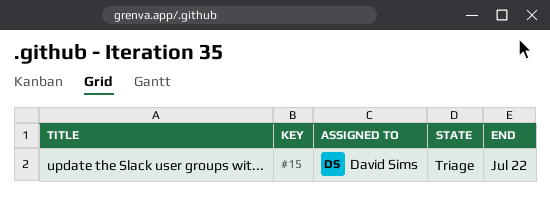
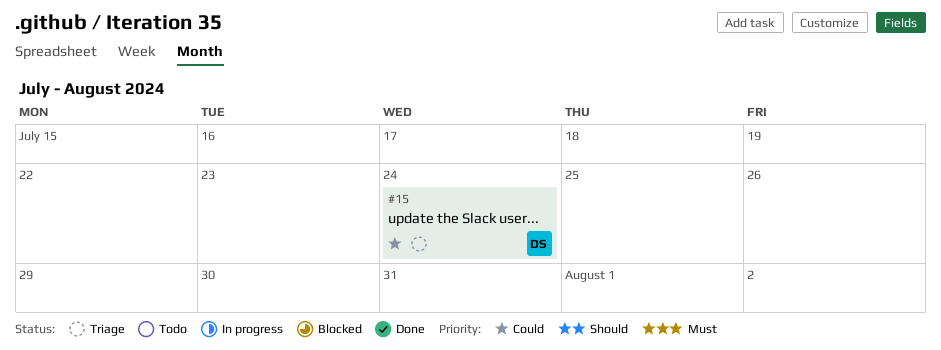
#15, due: Jul 22 -> Jul 24

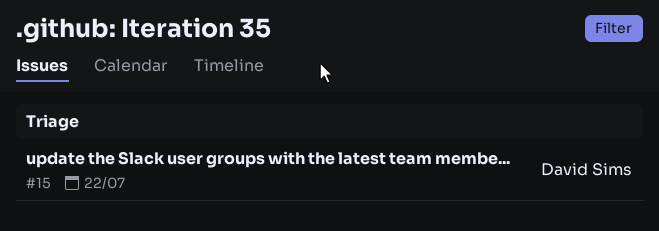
#15, due: Jul 24 -> Jul 22

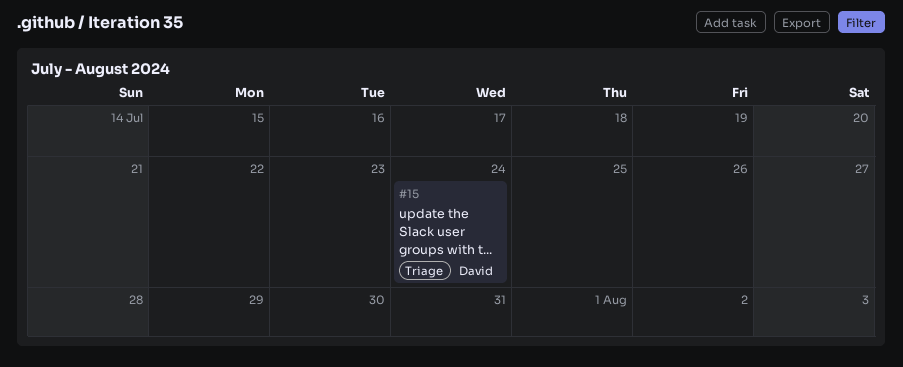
#15, due: Jul 22 -> Jul 24

